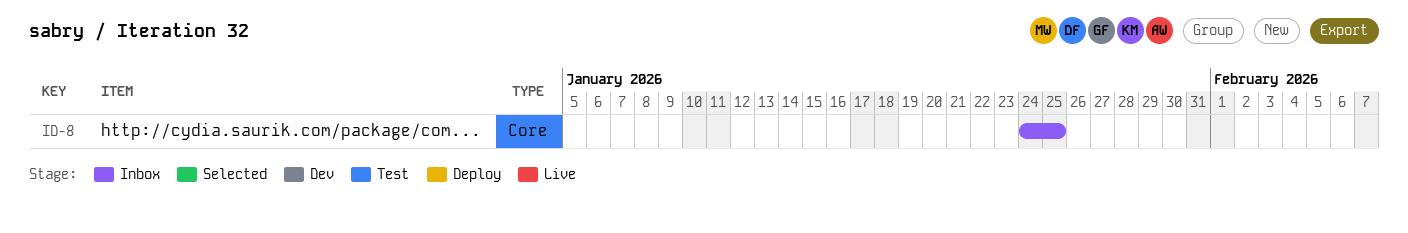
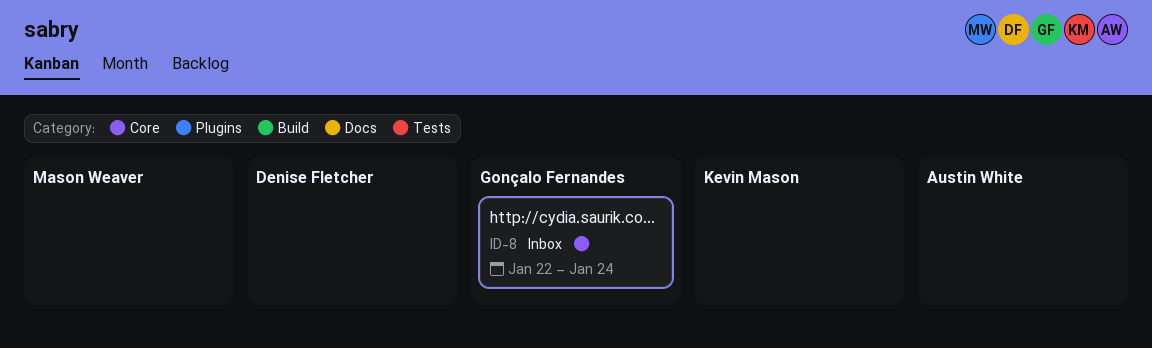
ID-8, start: Jan 24 -> Jan 22
ID-8, due: Jan 25 -> Jan 24

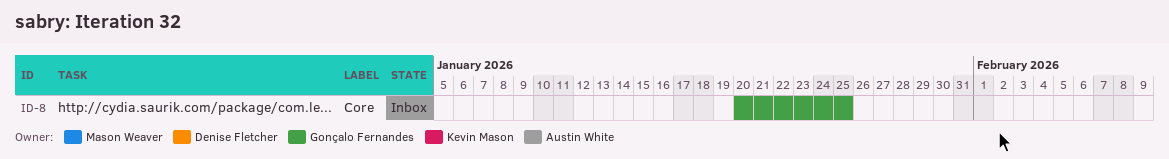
ID-8, start: Jan 22 -> Jan 20
ID-8, due: Jan 24 -> Jan 25

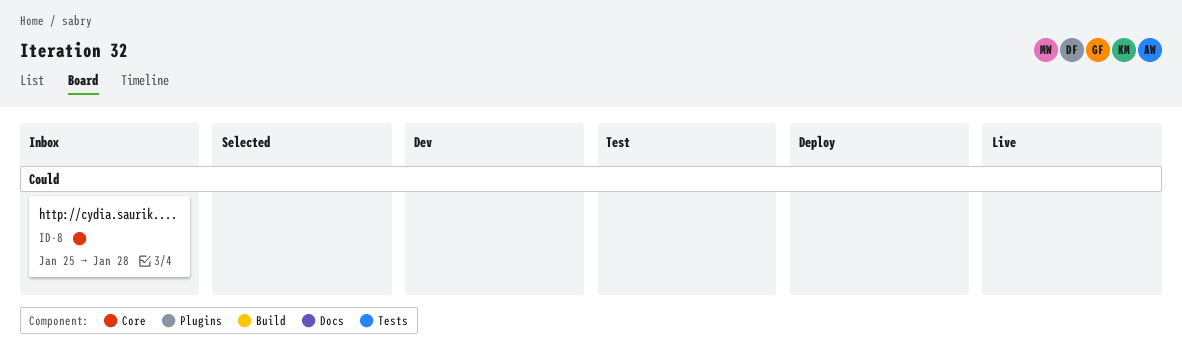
ID-8, start: Jan 20 -> Jan 25
ID-8, due: Jan 25 -> Jan 28

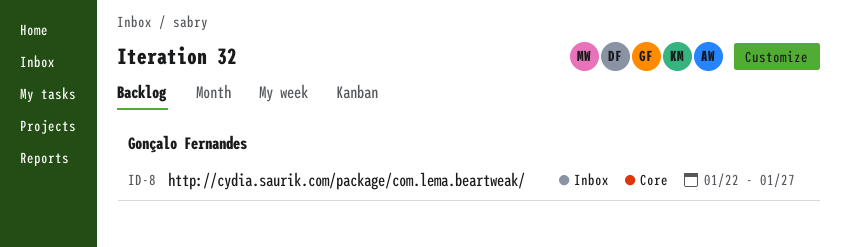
ID-8, start: Jan 25 -> Jan 22
ID-8, due: Jan 28 -> Jan 27

